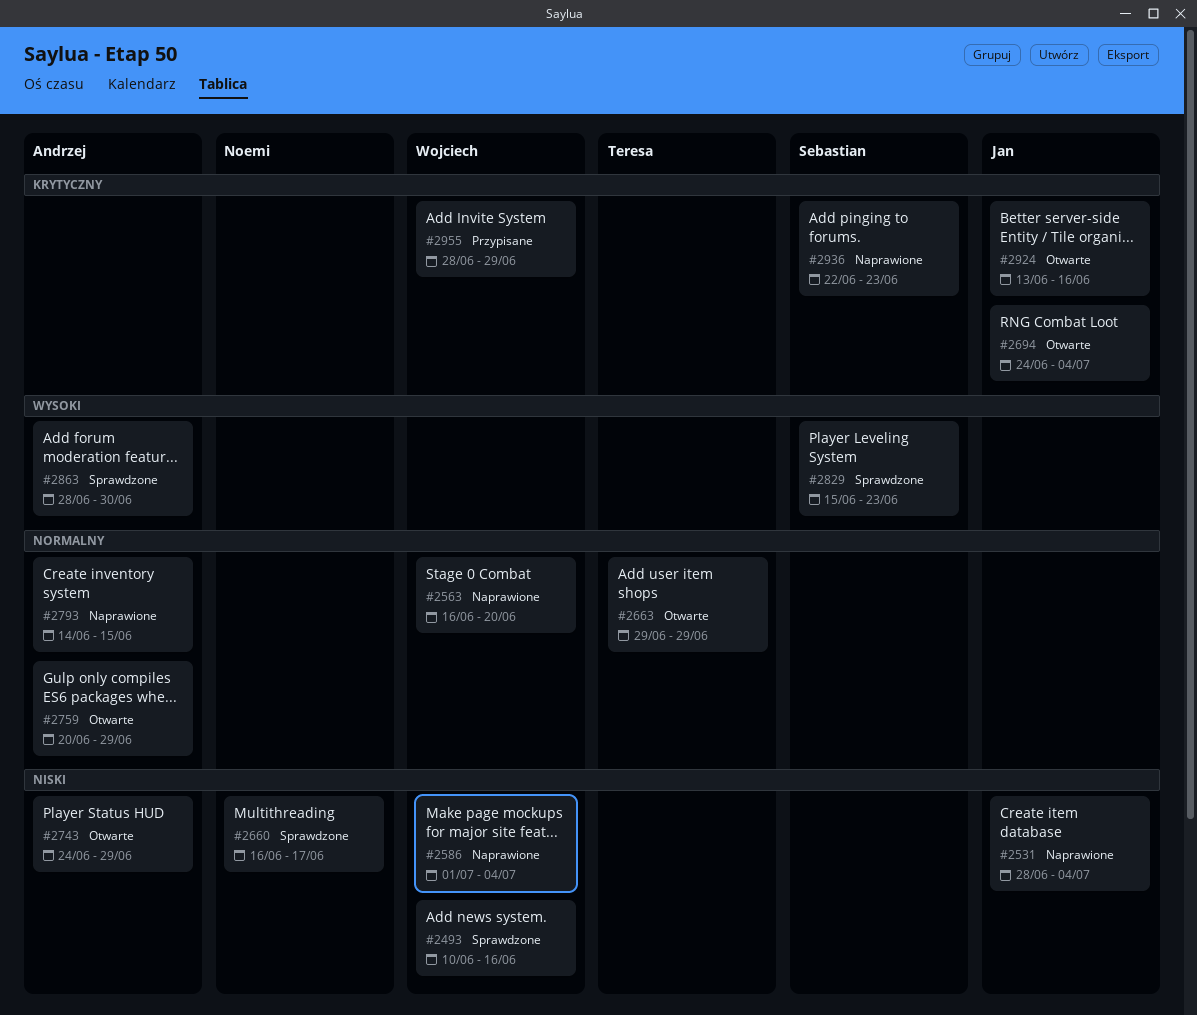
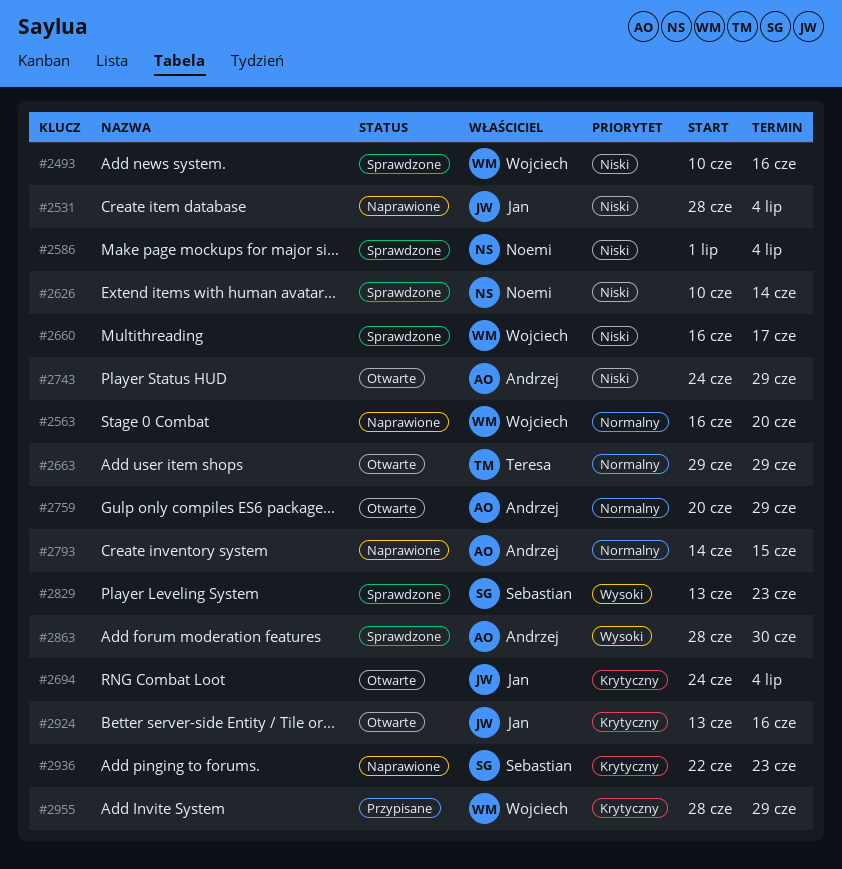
#2586, status: Naprawione -> Sprawdzone
#2586, owner: Wojciech -> Noemi
#2626: none -> present
#2660, owner: Noemi -> Wojciech
#2829, start: Jun 15 -> Jun 13

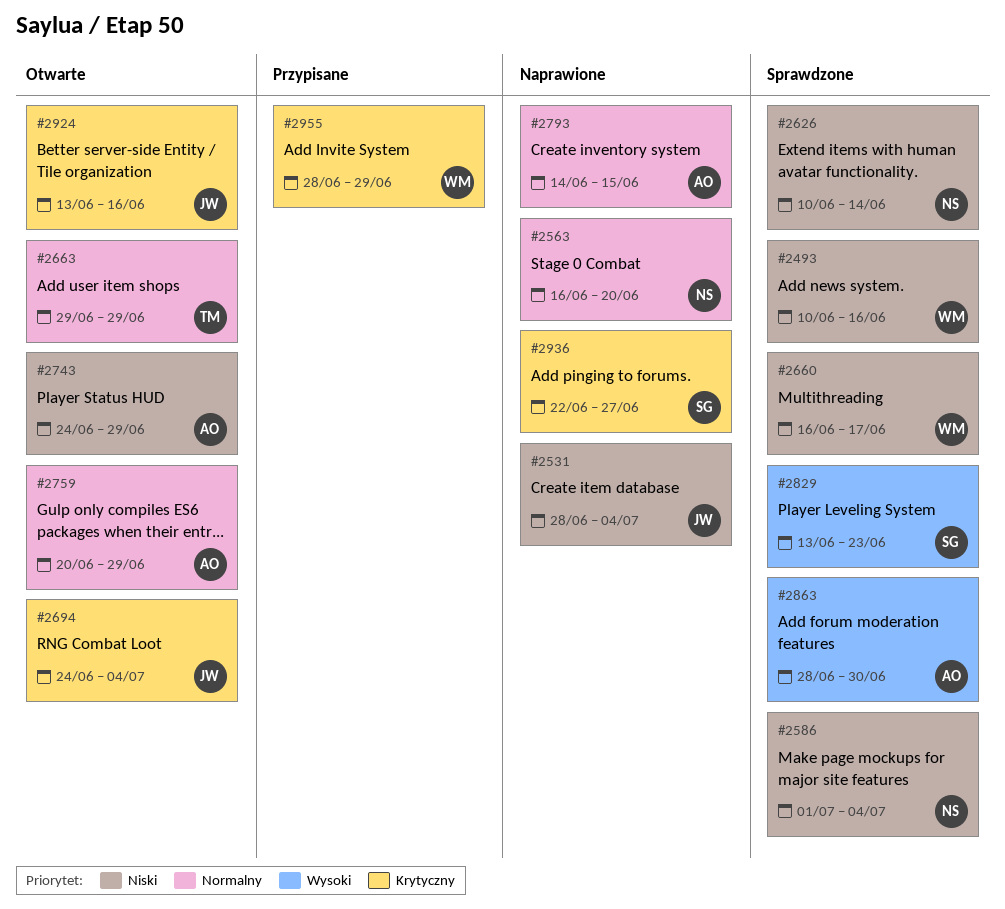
#2563, owner: Wojciech -> Noemi
#2936, due: Jun 23 -> Jun 27

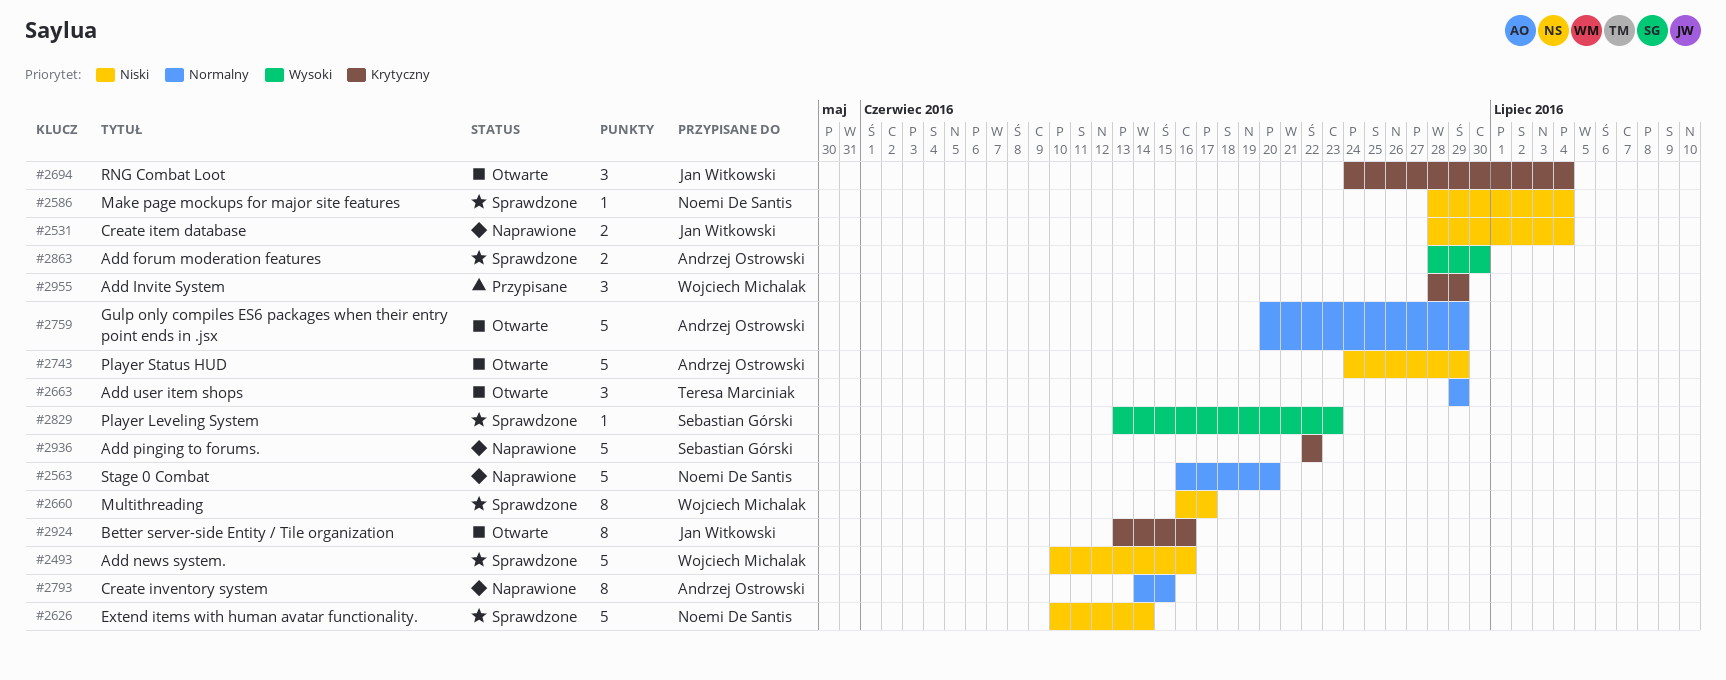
#2586, start: Jul 1 -> Jun 28
#2936, due: Jun 27 -> Jun 22

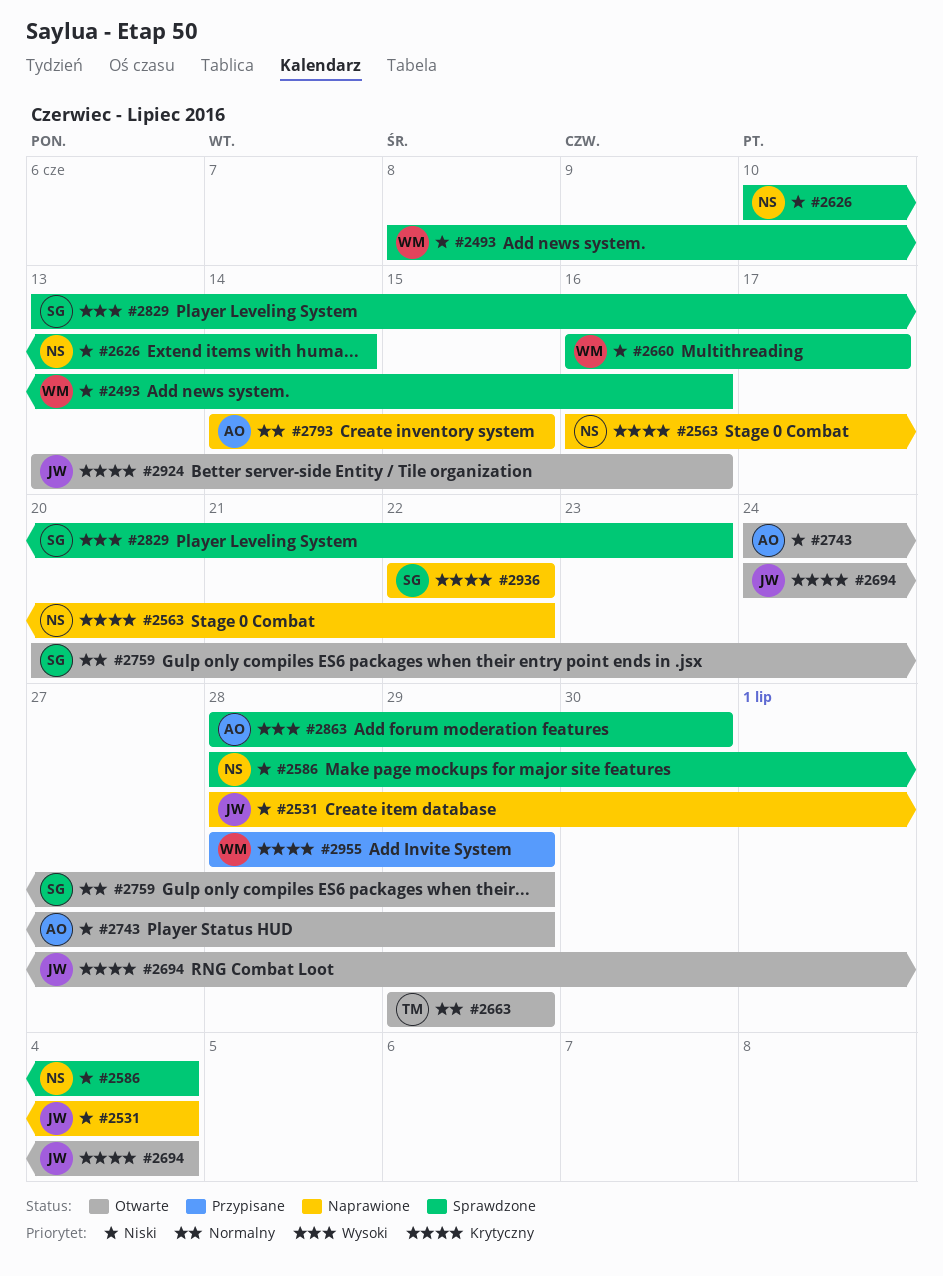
#2493, start: Jun 10 -> Jun 8
#2563, priority: Normalny -> Krytyczny
#2563, due: Jun 20 -> Jun 22
#2759, owner: Andrzej Ostrowski -> Sebastian Górski

